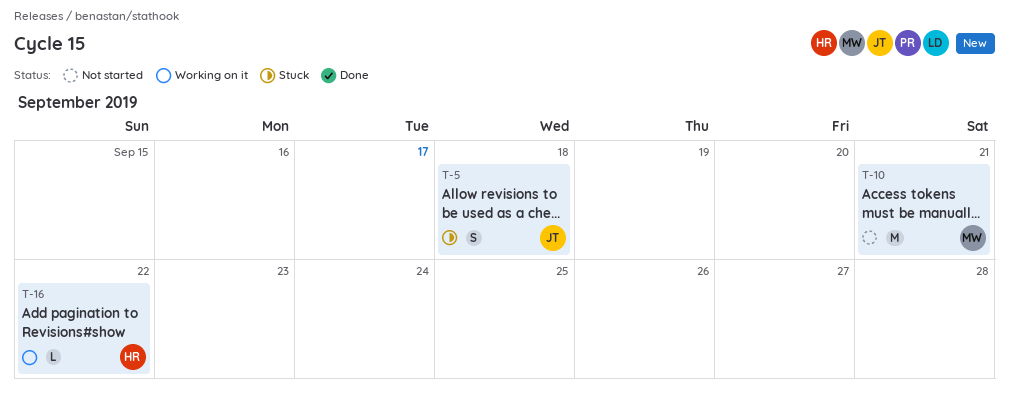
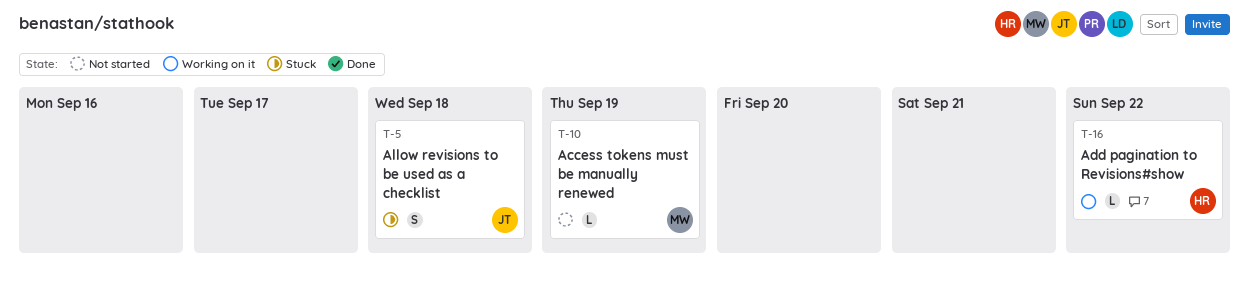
T-10, estimate: M -> L
T-10, due: Sep 21 -> Sep 19

